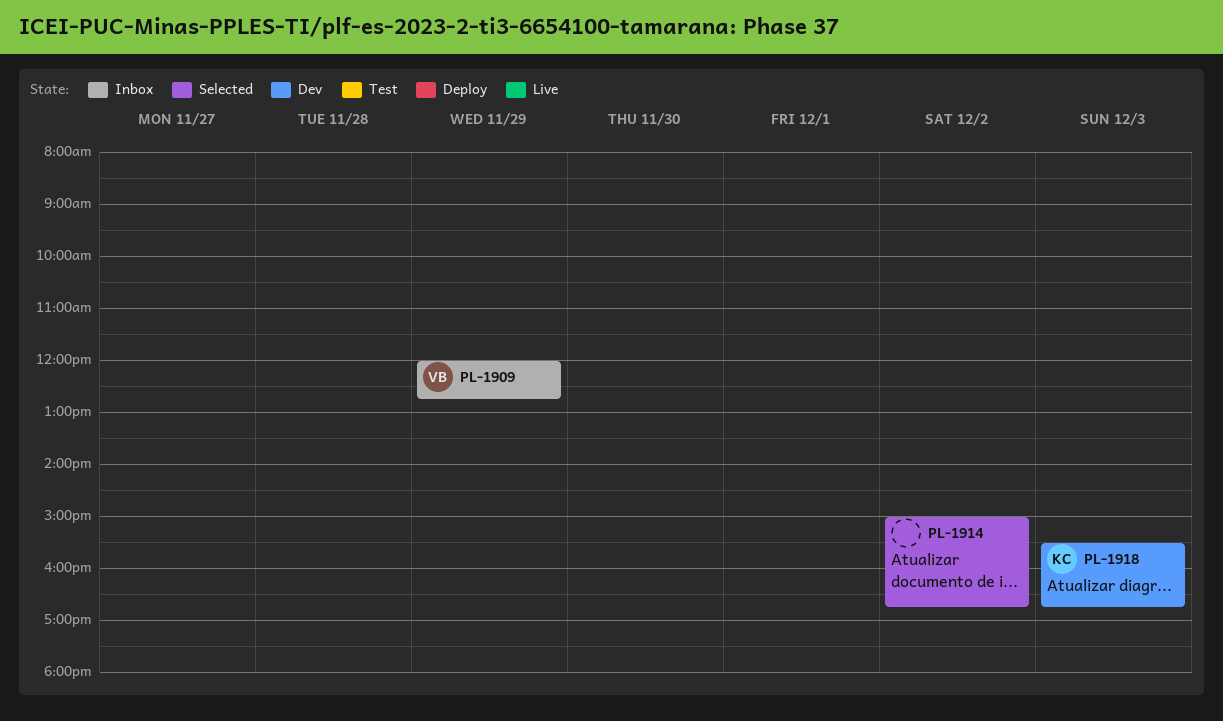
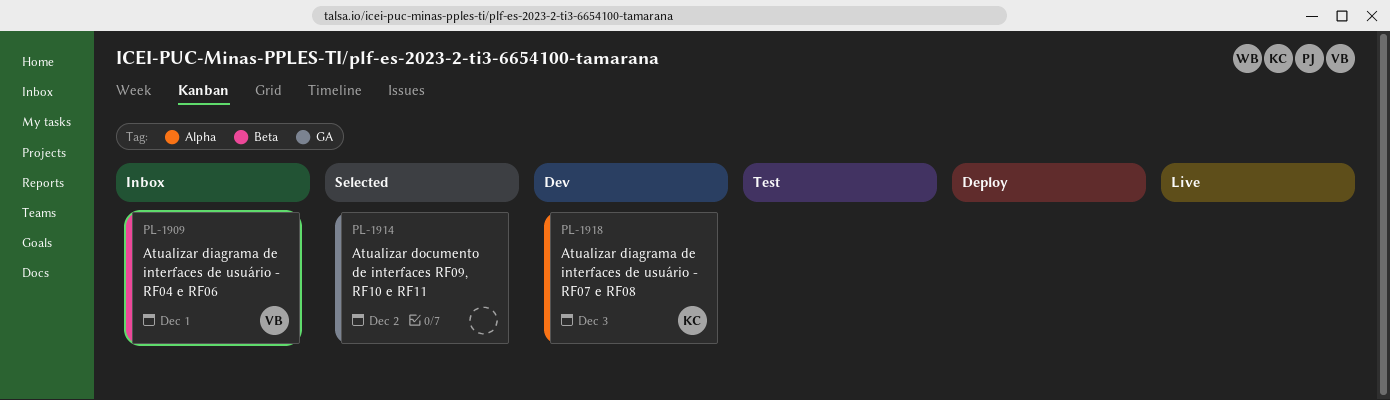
PL-1909, day: Nov 29 -> Dec 1

